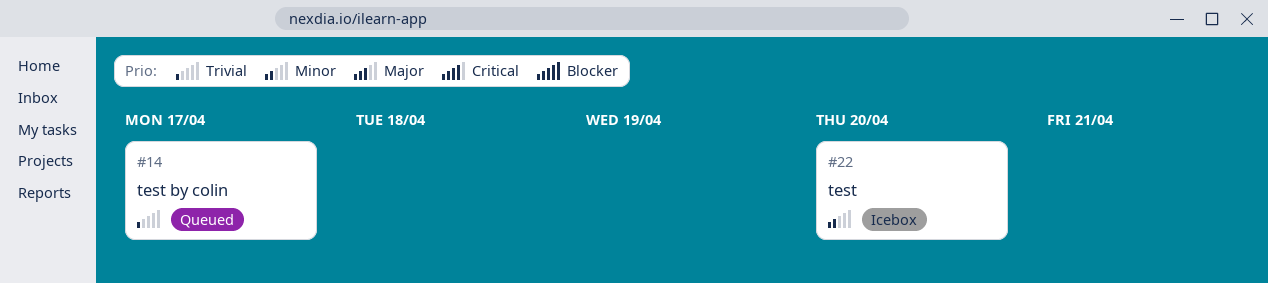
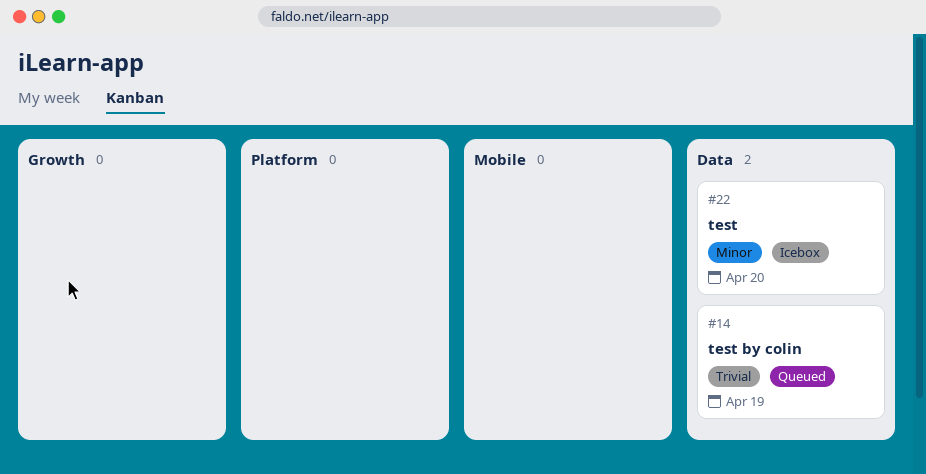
#14, due: Apr 17 -> Apr 19

